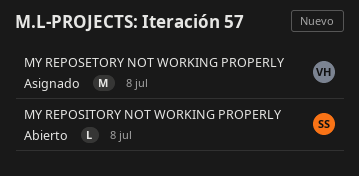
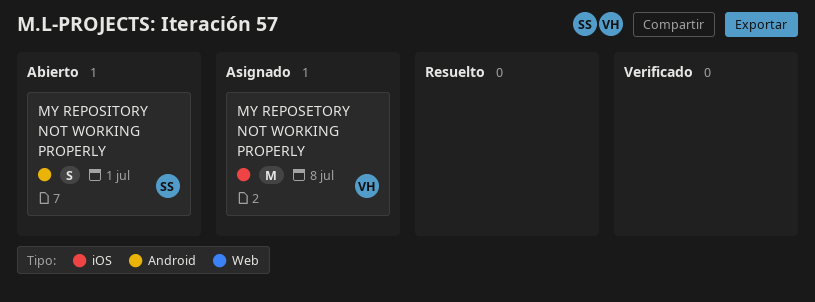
MY REPOSITORY NOT WORKING PROPERLY, estimate: L -> S
MY REPOSITORY NOT WORKING PROPERLY, due: Jul 8 -> Jul 1

